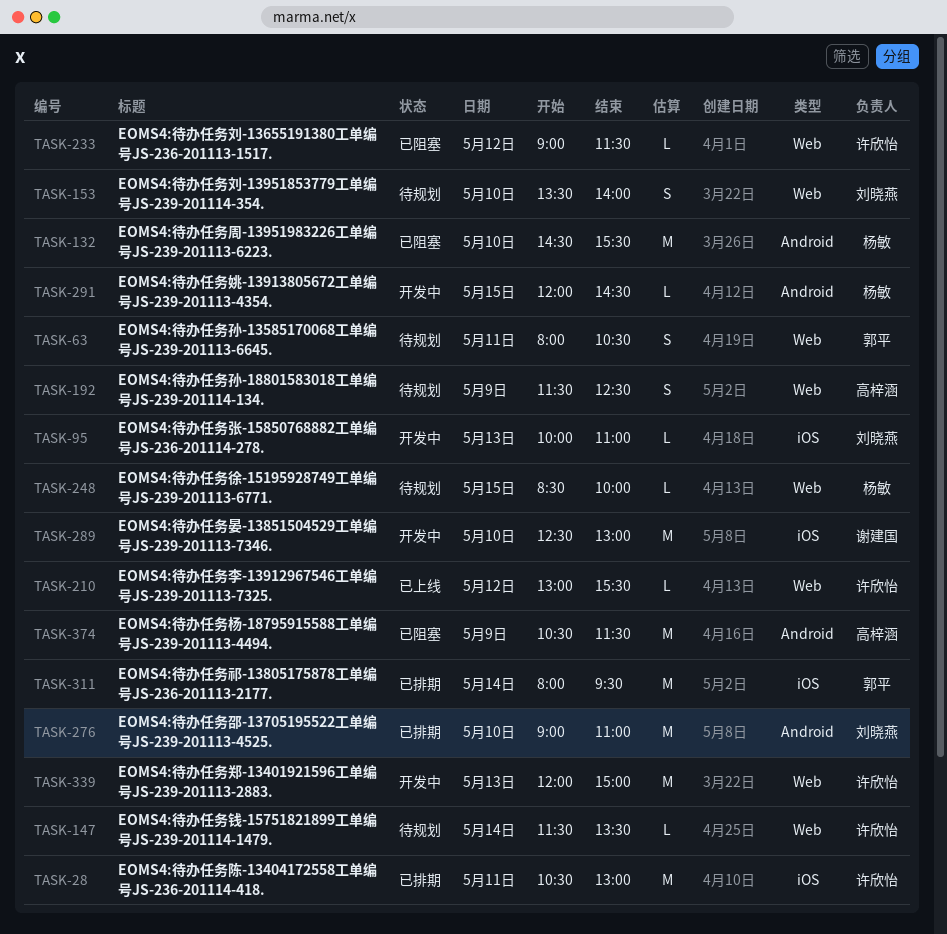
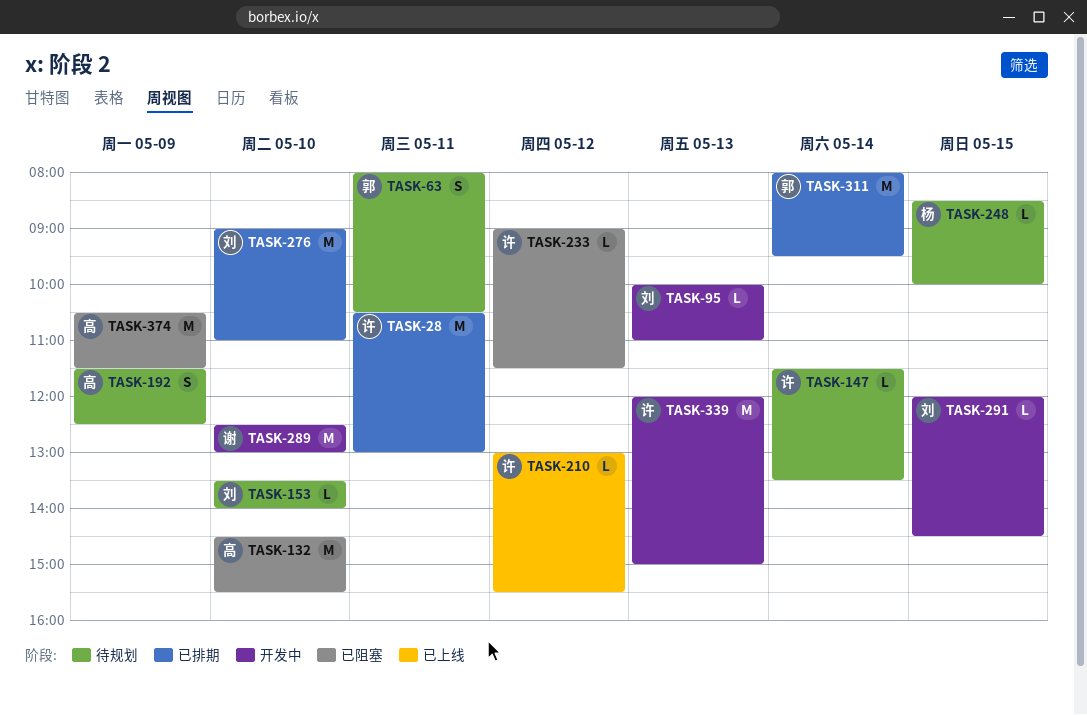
TASK-132, owner: 杨敏 -> 高梓涵
TASK-153, estimate: S -> L
TASK-291, owner: 杨敏 -> 刘晓燕

